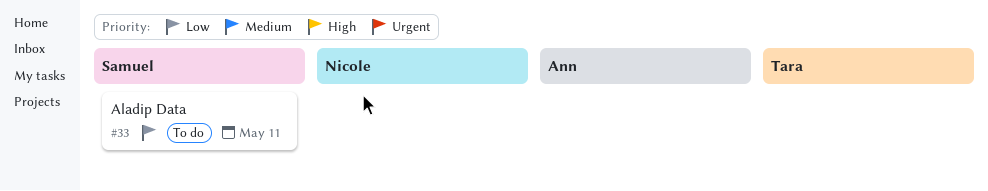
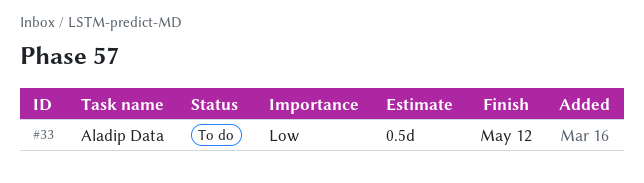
#33, due: May 11 -> May 12

